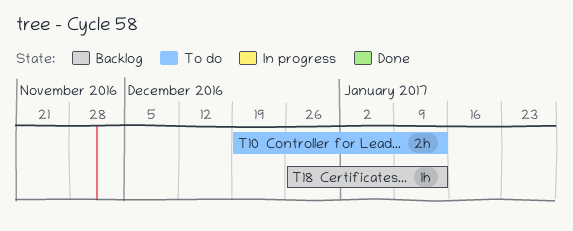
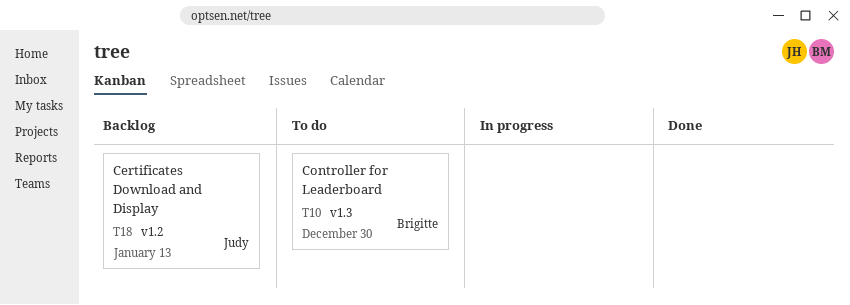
T10, due: Jan 13 -> Dec 30

